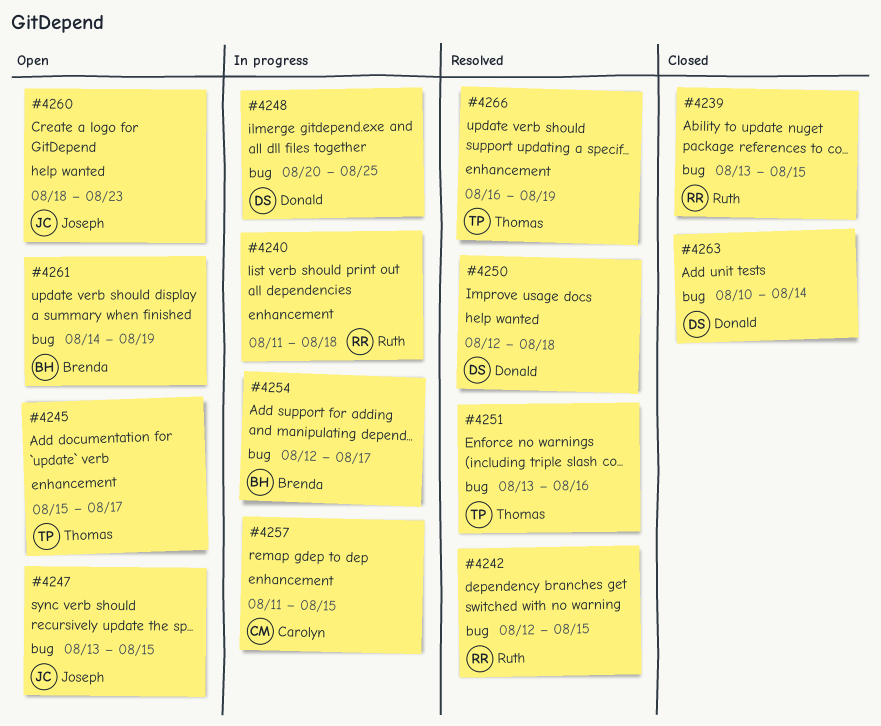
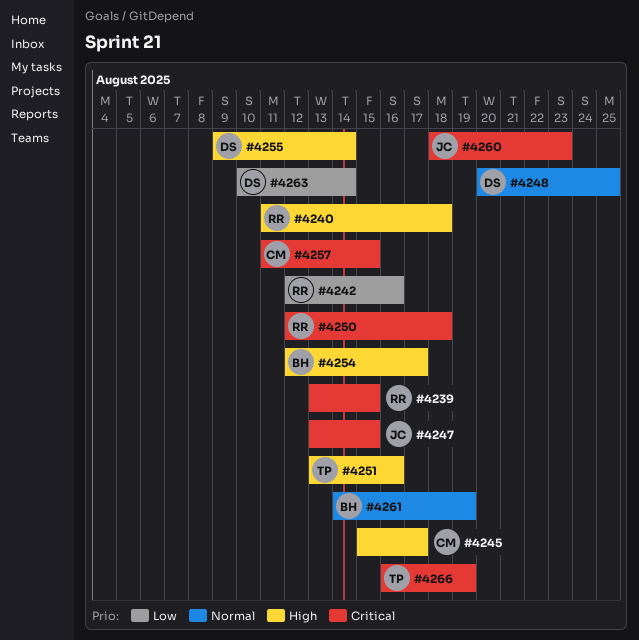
#4242, due: Aug 15 -> Aug 16
#4245, owner: Thomas -> Carolyn
#4250, owner: Donald -> Ruth
#4255: none -> present

